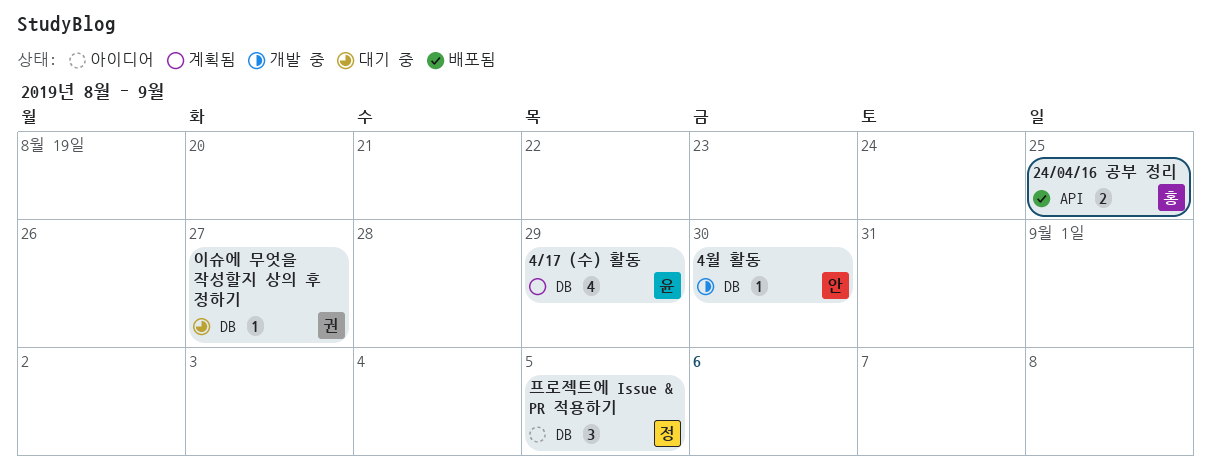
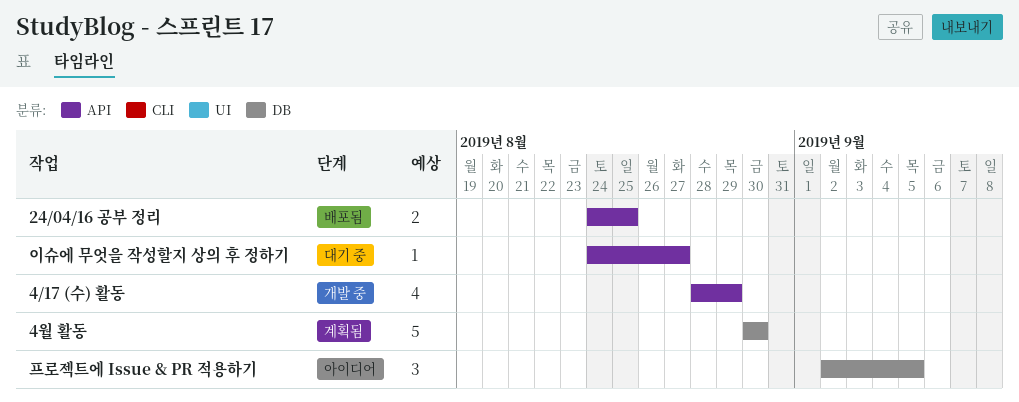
4/17 (수) 활동, status: 계획됨 -> 개발 중
4/17 (수) 활동, label: DB -> API
4월 활동, status: 개발 중 -> 계획됨
4월 활동, estimate: 1 -> 5
이슈에 무엇을 작성할지 상의 후 정하기, label: DB -> API

